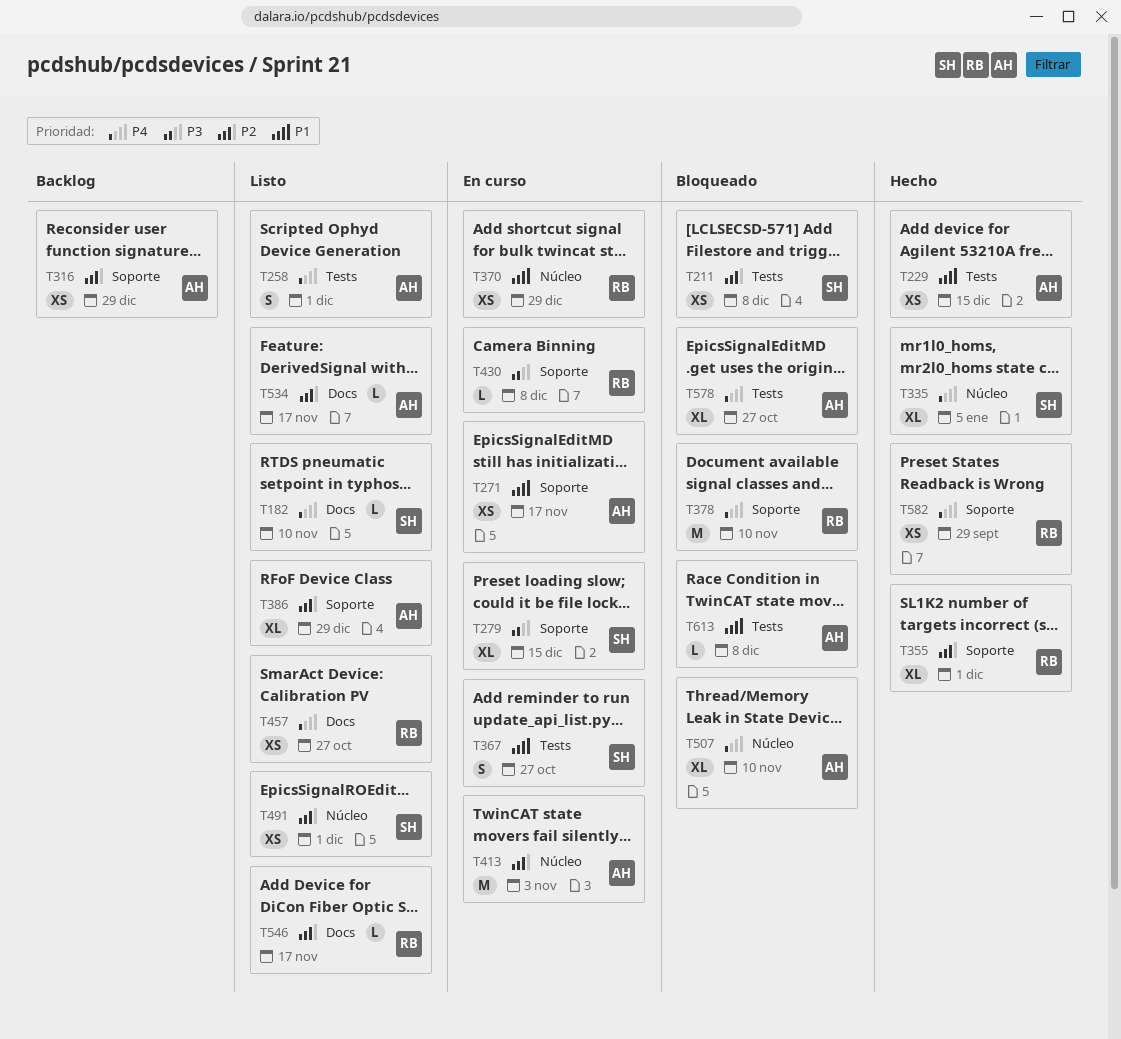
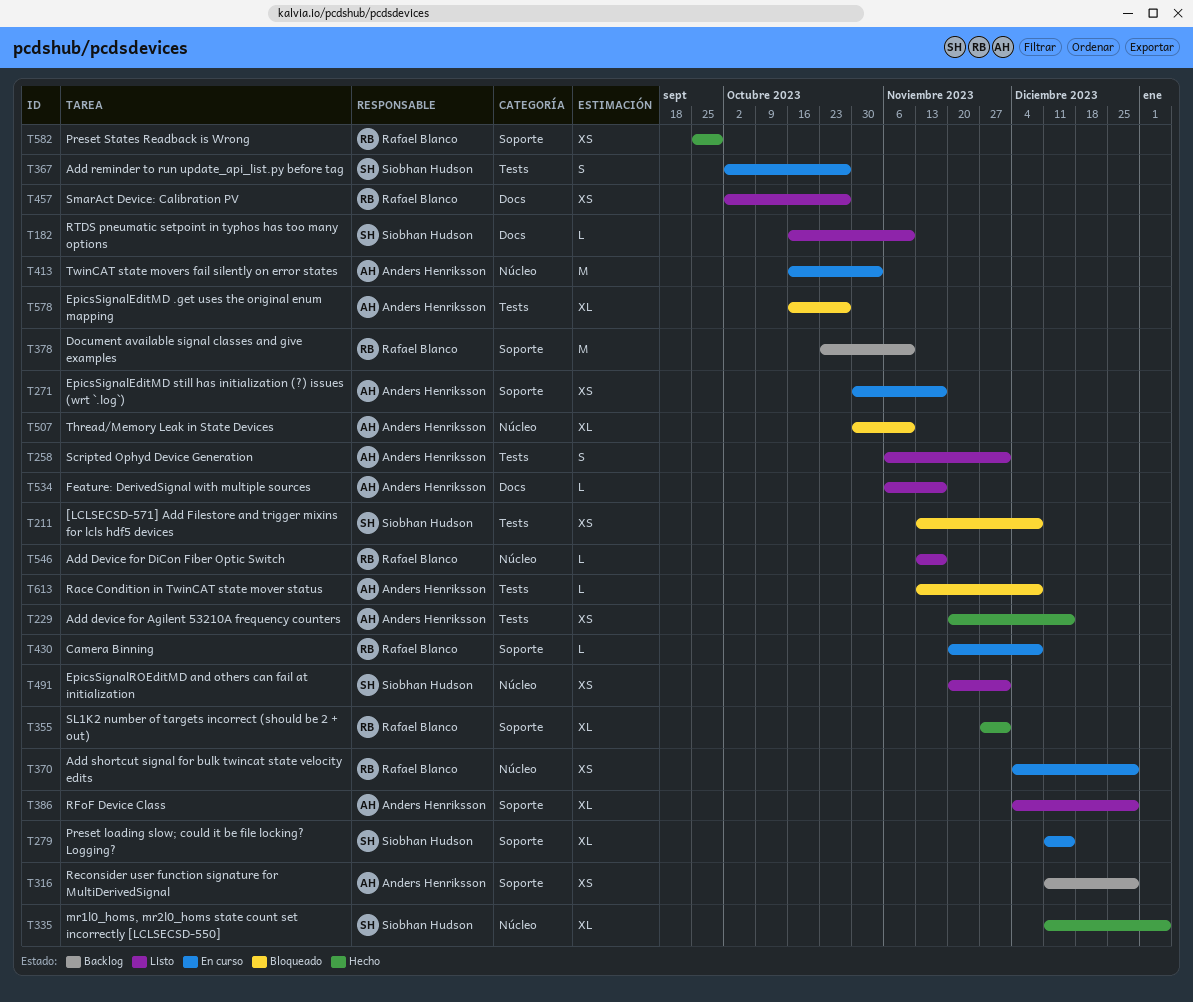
T378, status: Bloqueado -> Backlog
T546, label: Docs -> Núcleo

